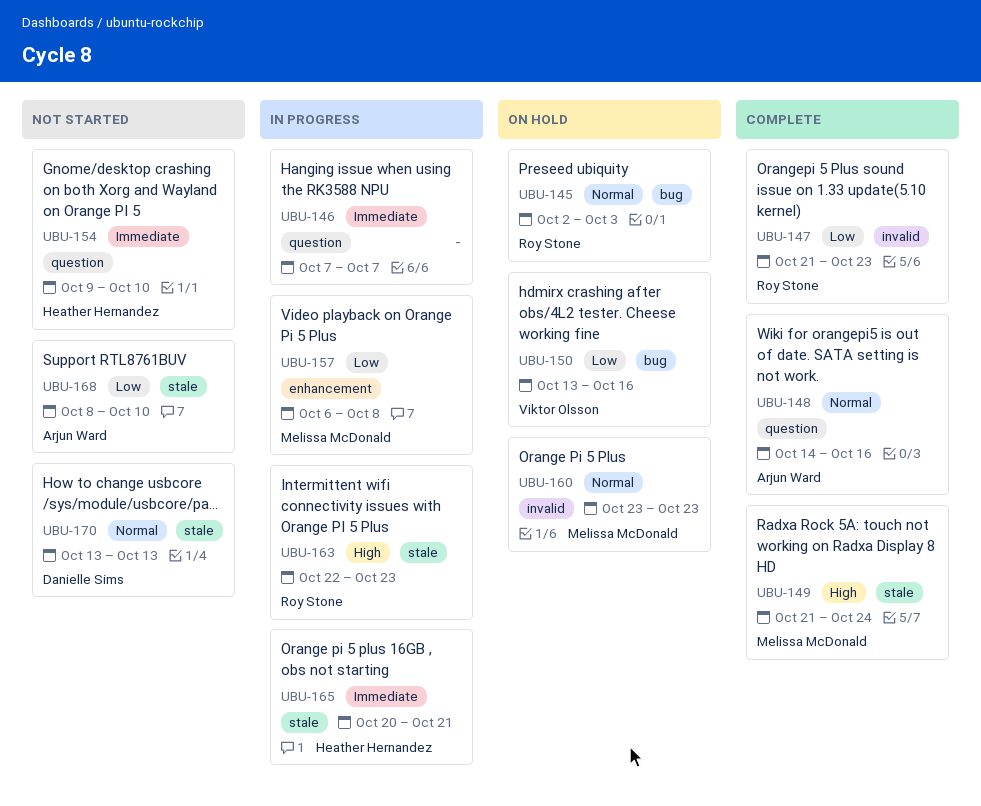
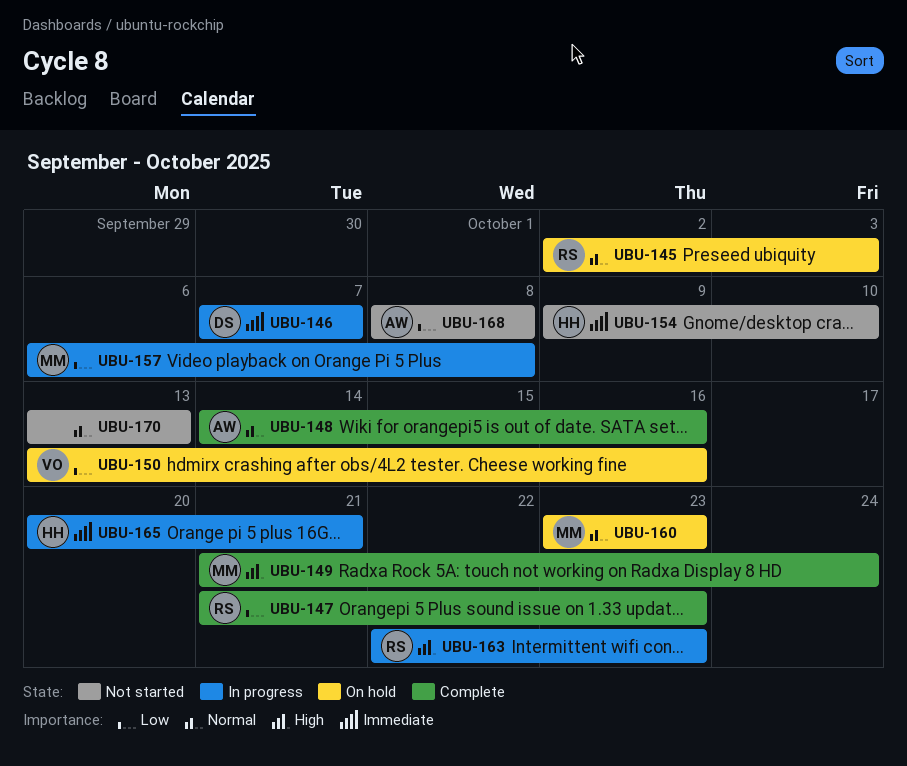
UBU-146, owner: none -> Danielle Sims
UBU-168, due: Oct 10 -> Oct 8
UBU-170, owner: Danielle Sims -> none

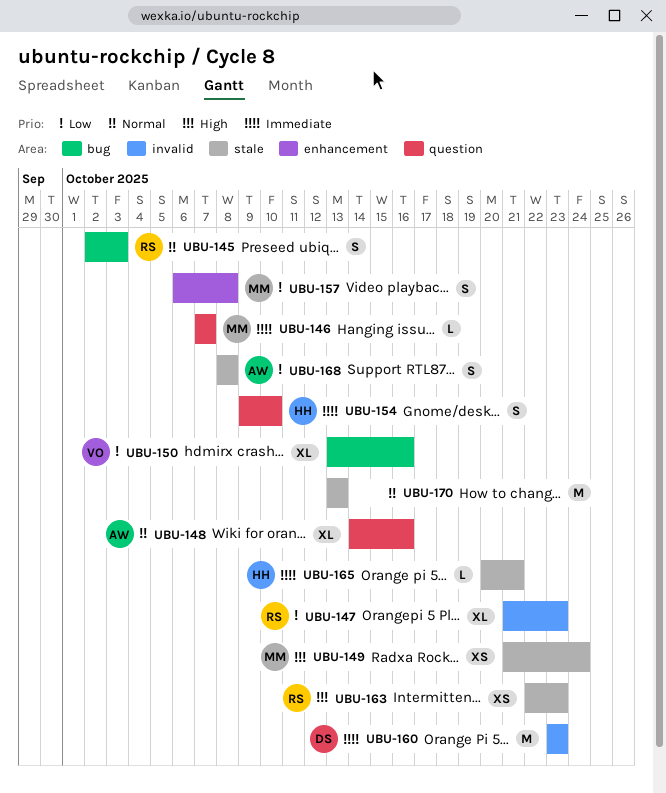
UBU-146, owner: DS -> MM
UBU-160, owner: MM -> DS
UBU-160, priority: Normal -> Immediate

